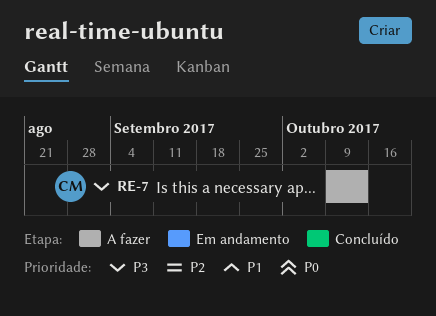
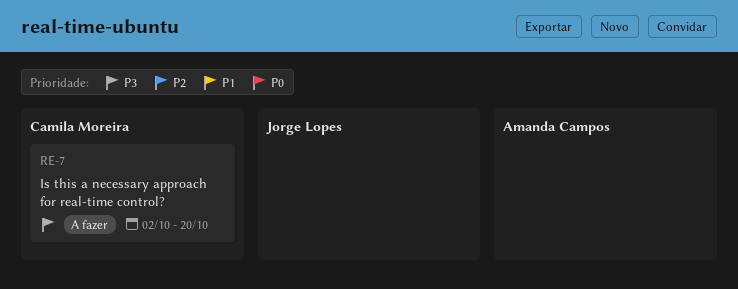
RE-7, start: Oct 9 -> Oct 2
RE-7, due: Oct 13 -> Oct 20

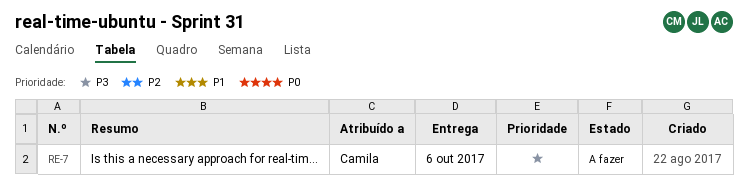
RE-7, due: Oct 20 -> Oct 6

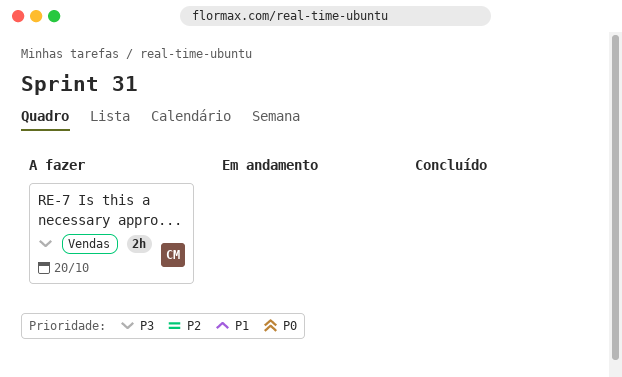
RE-7, due: Oct 6 -> Oct 20

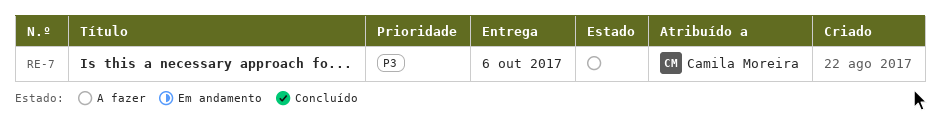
RE-7, due: Oct 20 -> Oct 6

